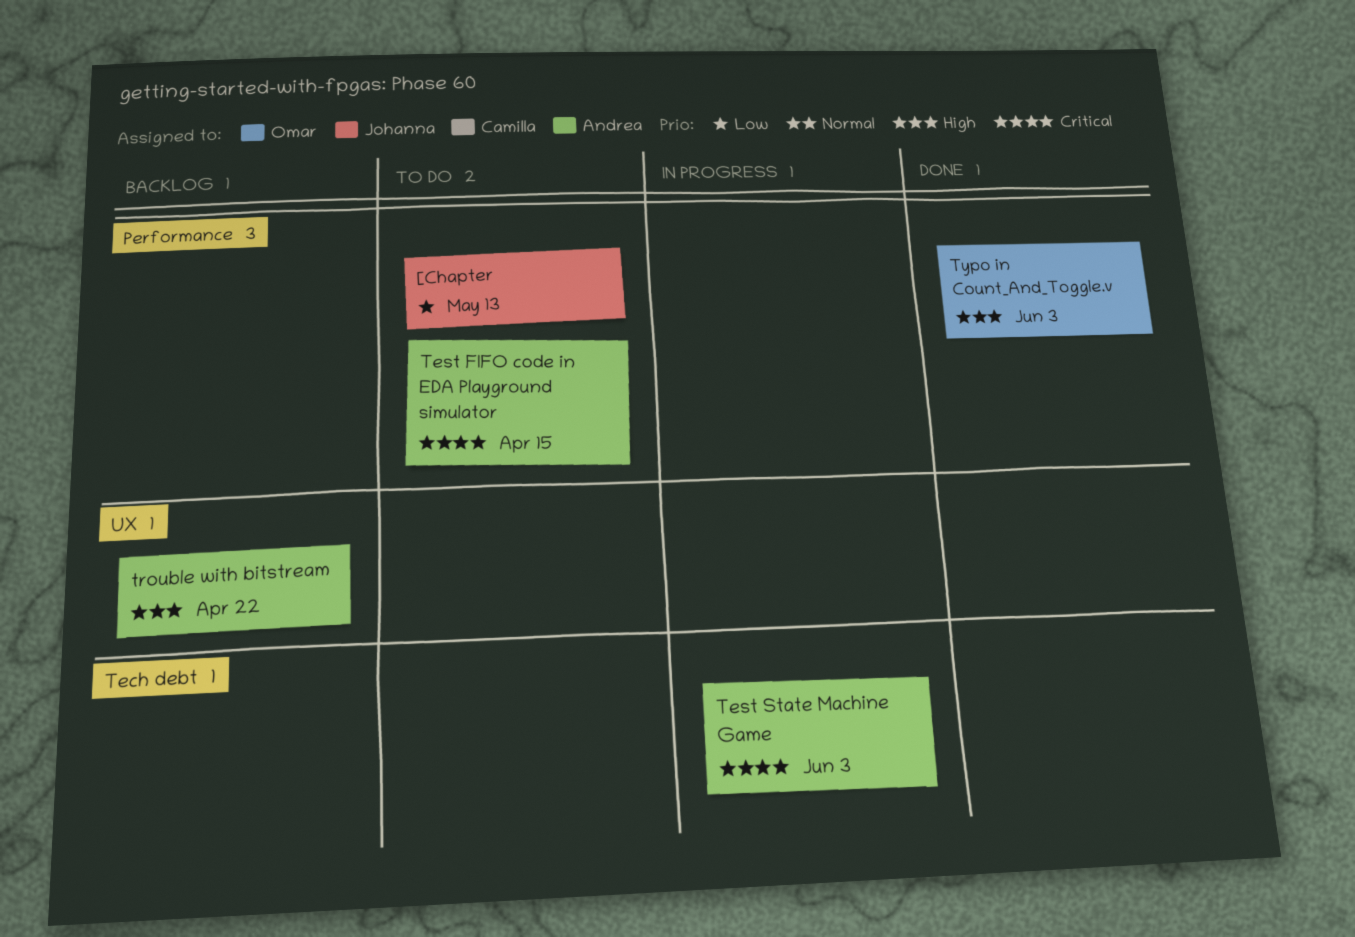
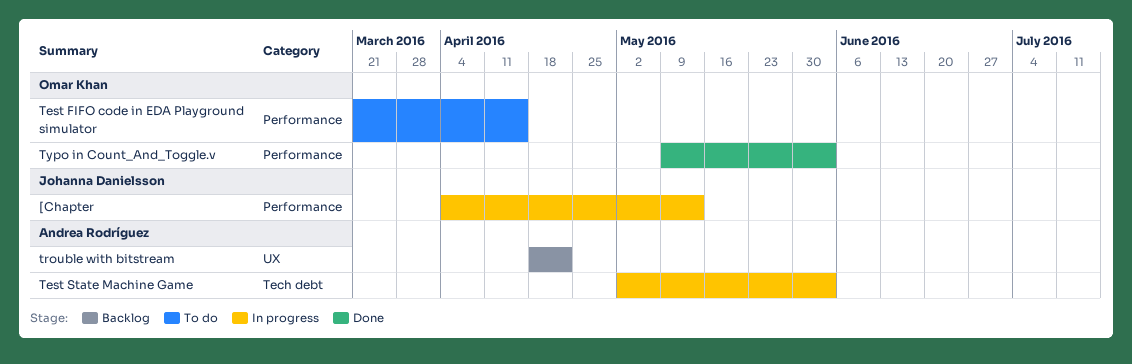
[Chapter, status: To do -> In progress
Test FIFO code in EDA Playground simulator, owner: Andrea Rodríguez -> Omar Khan

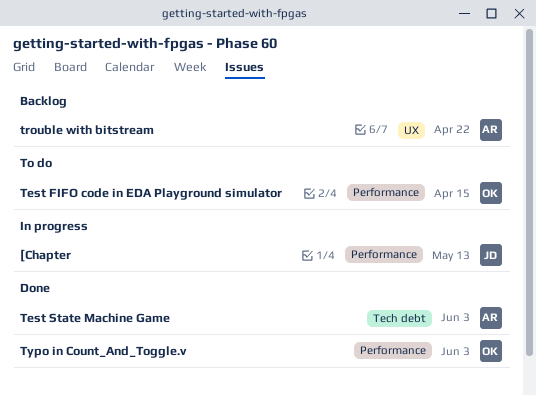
Test State Machine Game, status: In progress -> Done

